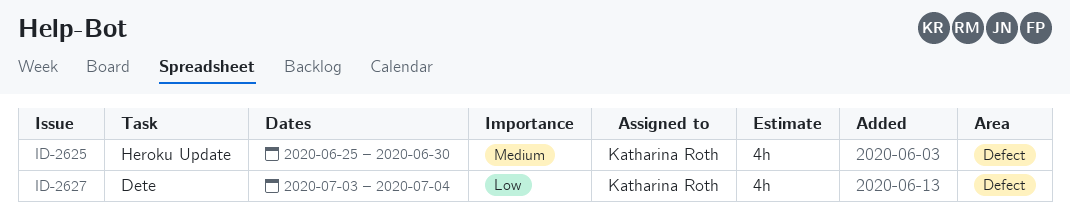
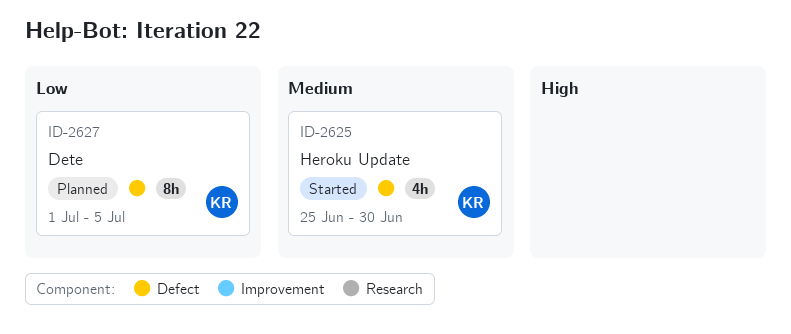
ID-2627, estimate: 4h -> 8h
ID-2627, start: Jul 3 -> Jul 1
ID-2627, due: Jul 4 -> Jul 5

